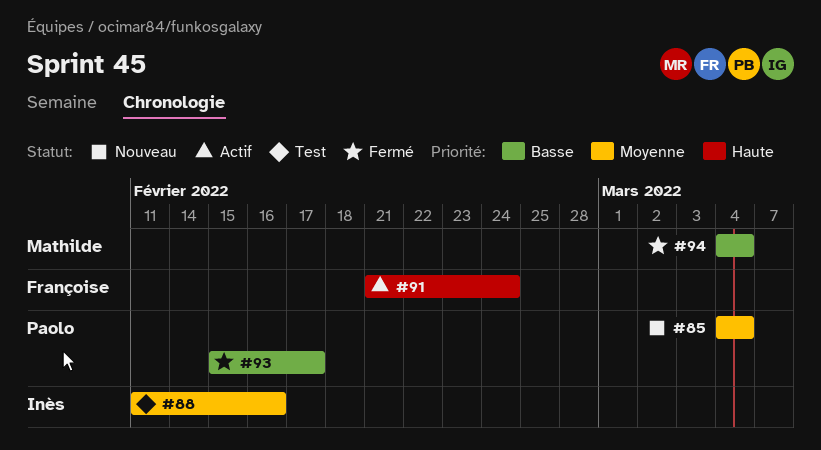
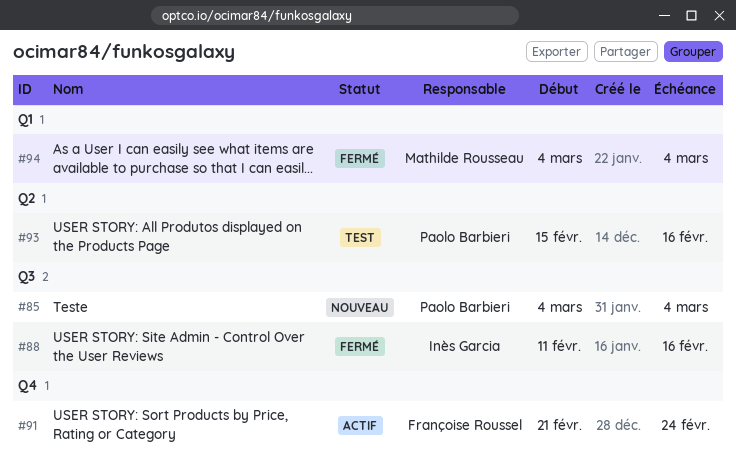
#88, status: Test -> Fermé
#93, status: Fermé -> Test
#93, due: Feb 17 -> Feb 16

